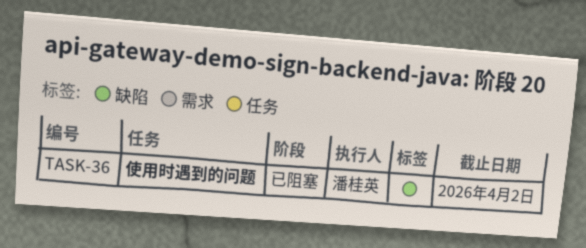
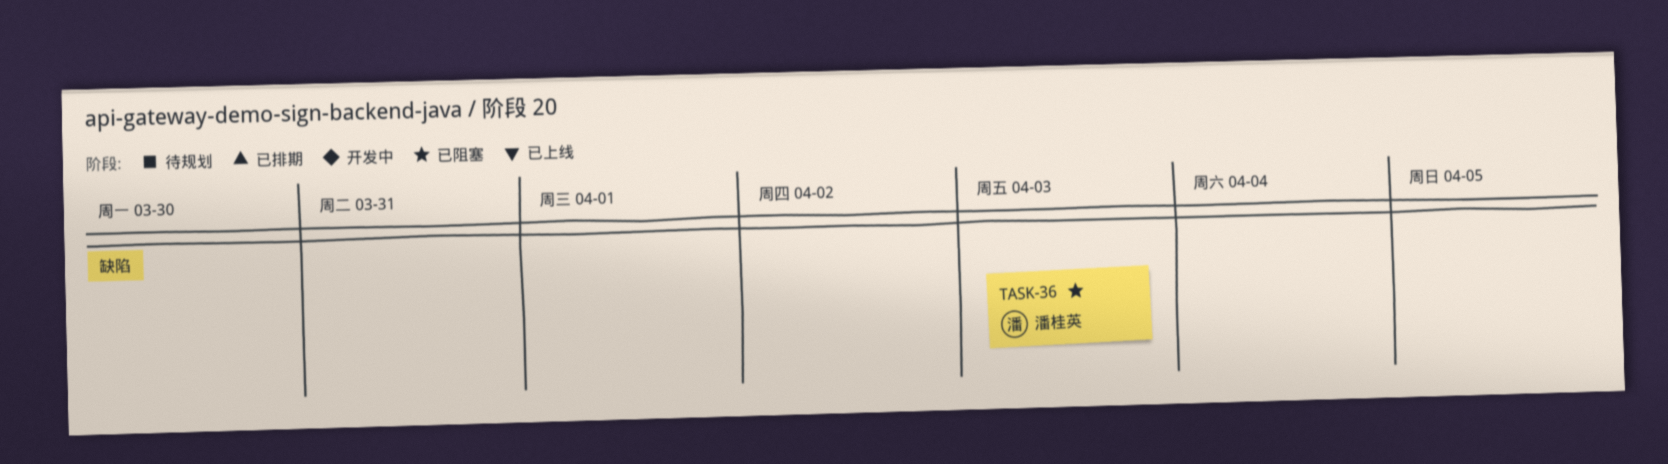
TASK-36, due: Apr 2 -> Apr 3

